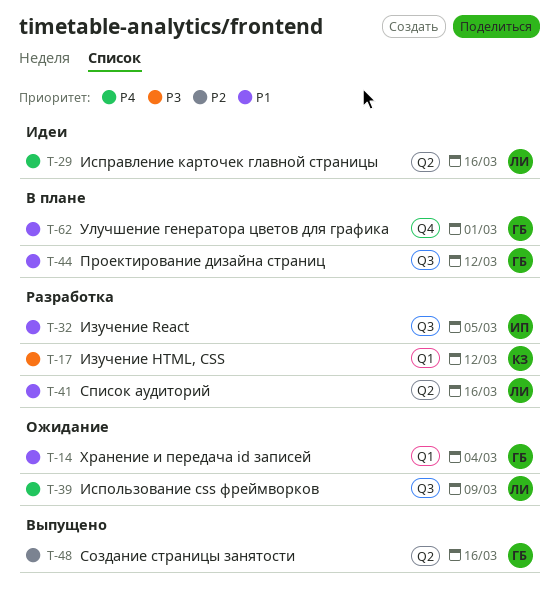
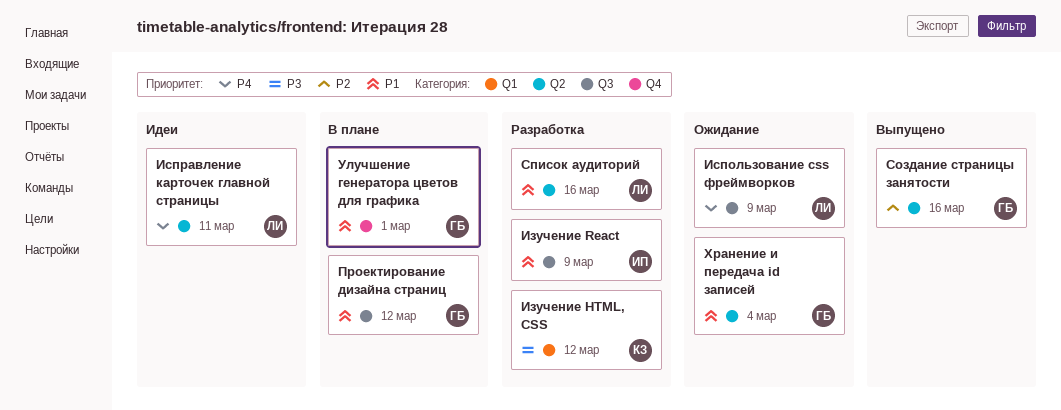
Изучение React, due: Mar 5 -> Mar 9
Исправление карточек главной страницы, due: Mar 16 -> Mar 11
Хранение и передача id записей, label: Q1 -> Q2

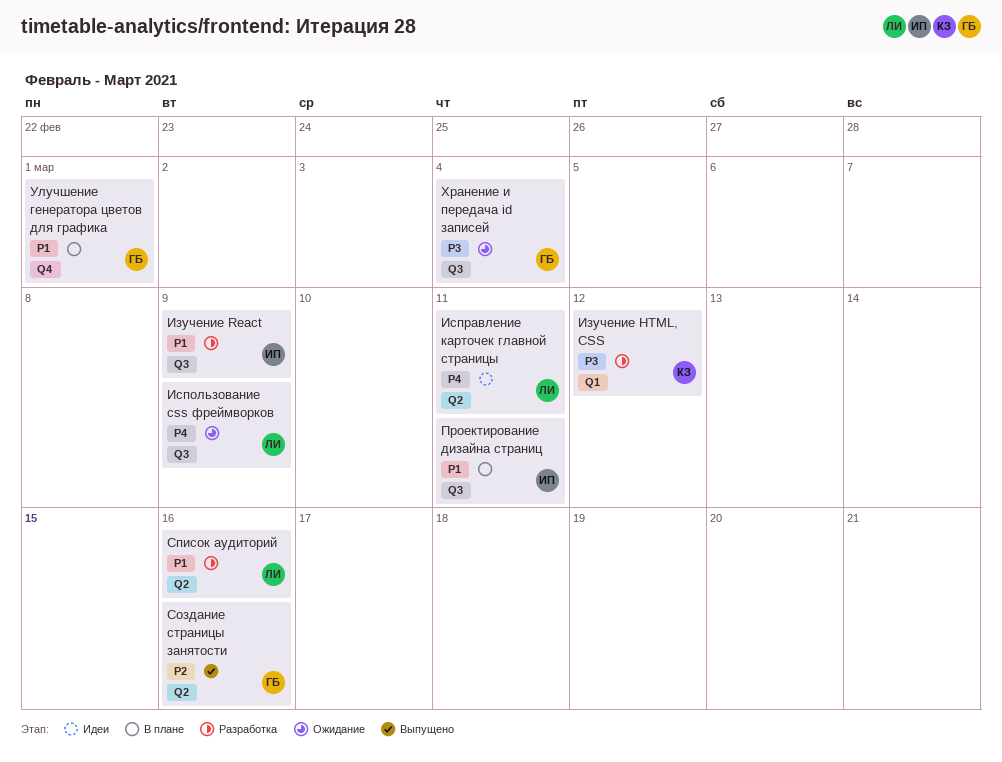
Проектирование дизайна страниц, owner: ГБ -> ИП
Проектирование дизайна страниц, due: Mar 12 -> Mar 11
Хранение и передача id записей, priority: P1 -> P3
Хранение и передача id записей, label: Q2 -> Q3

